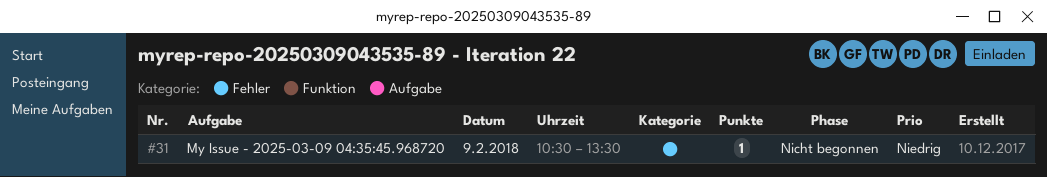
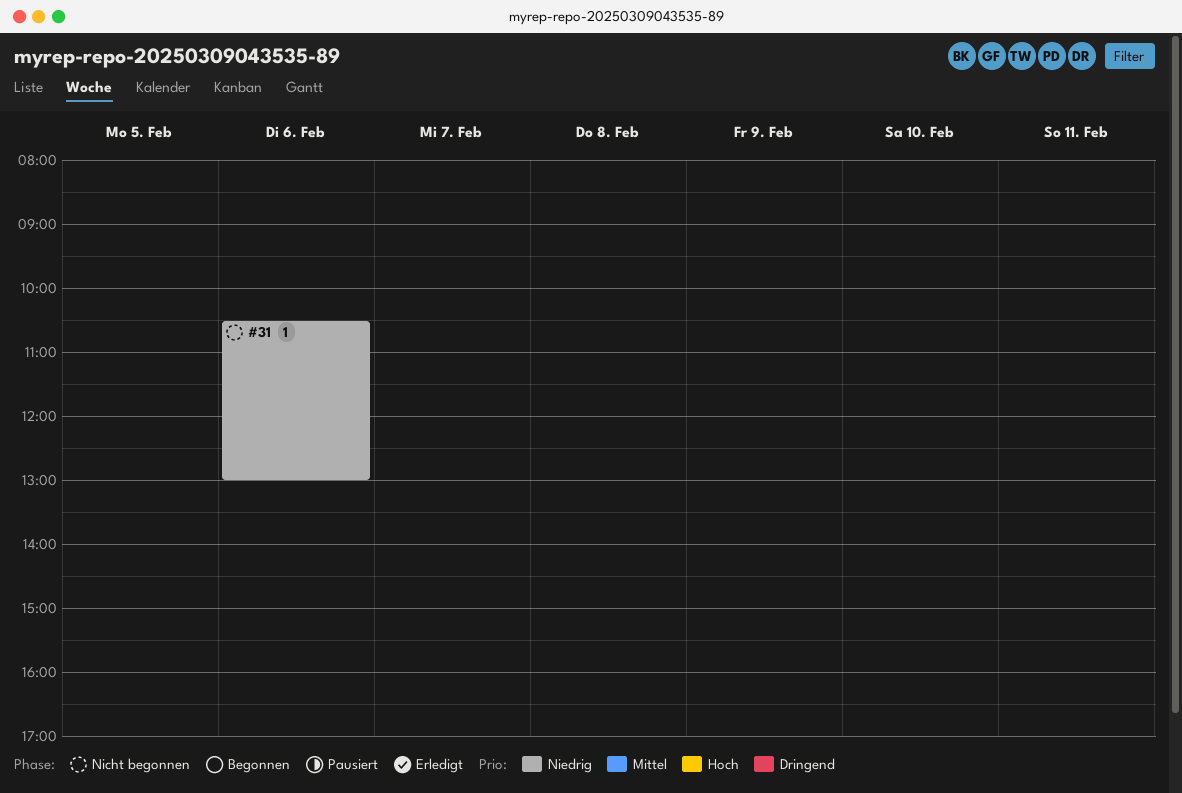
#31, day: Feb 9 -> Feb 6
#31, ends: 13:30 -> 13:00

